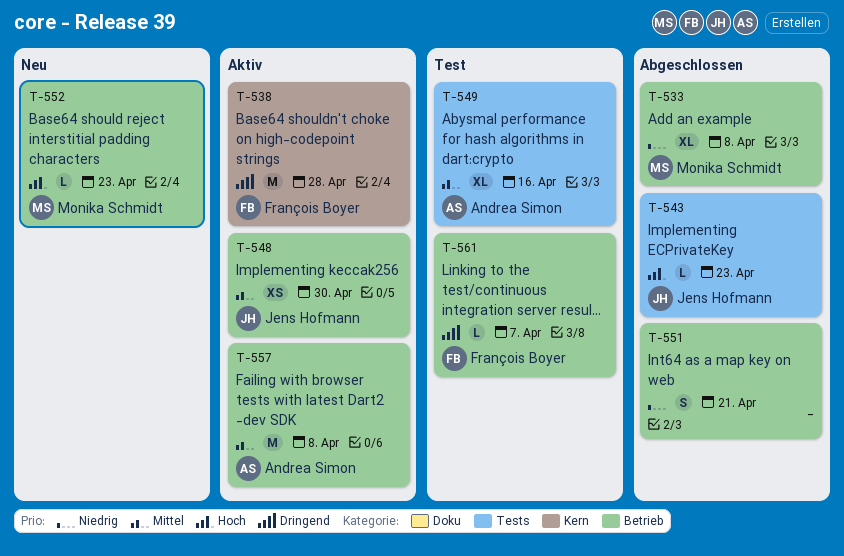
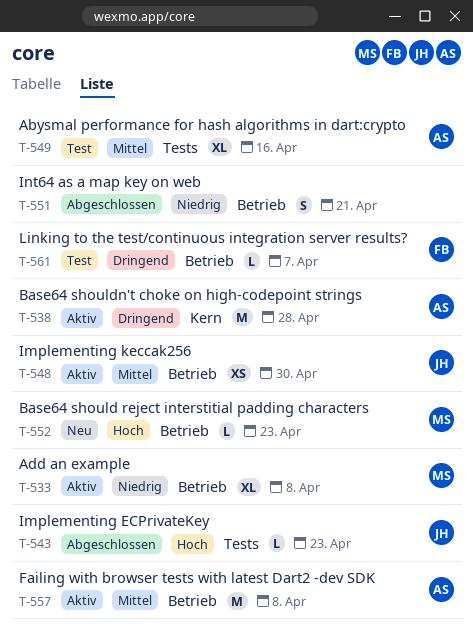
T-533, status: Abgeschlossen -> Aktiv
T-538, owner: François Boyer -> Andrea Simon

